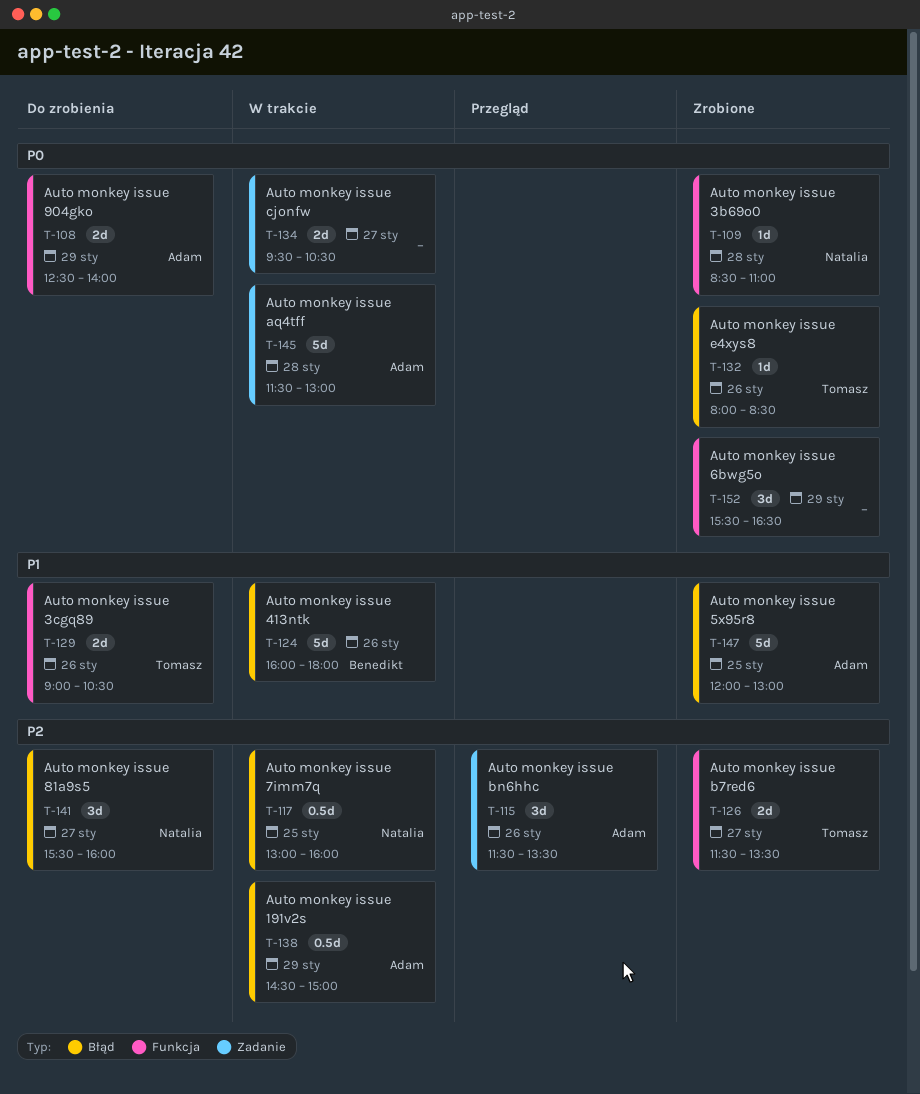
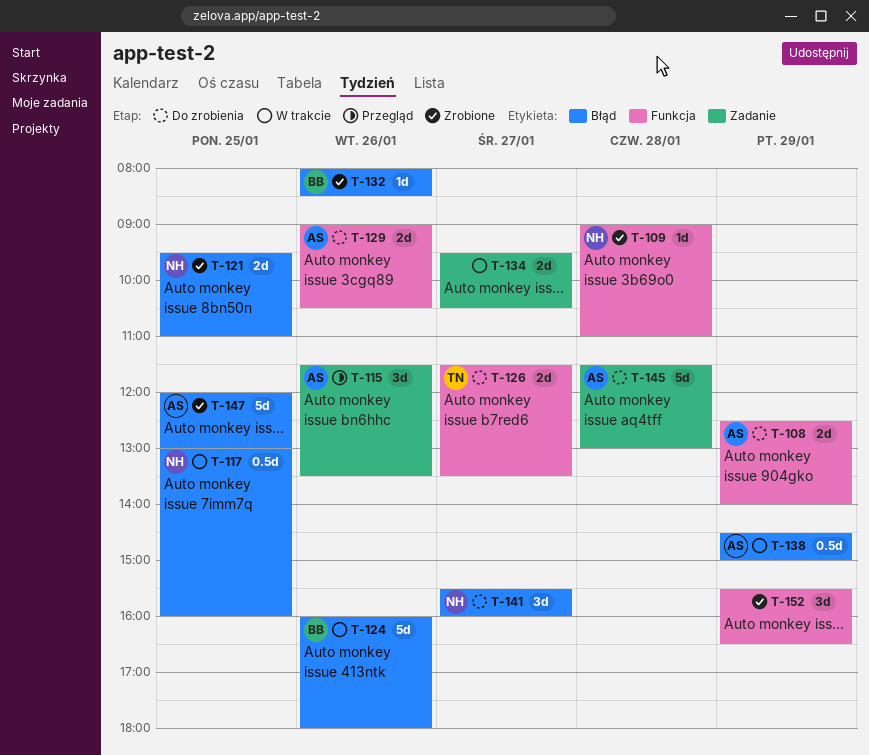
T-109, begins: 08:30 -> 09:00
T-121: none -> present
T-126, status: Zrobione -> Do zrobienia
T-129, owner: Tomasz -> Adam
T-132, owner: Tomasz -> Benedikt
T-145, status: W trakcie -> Do zrobienia

